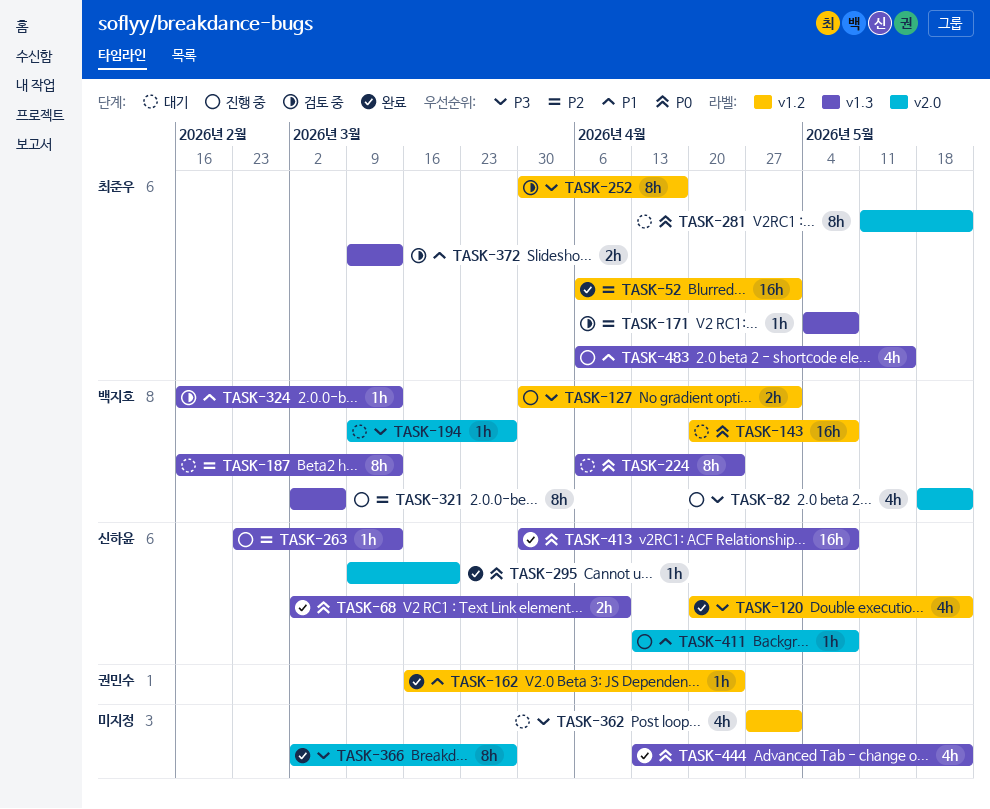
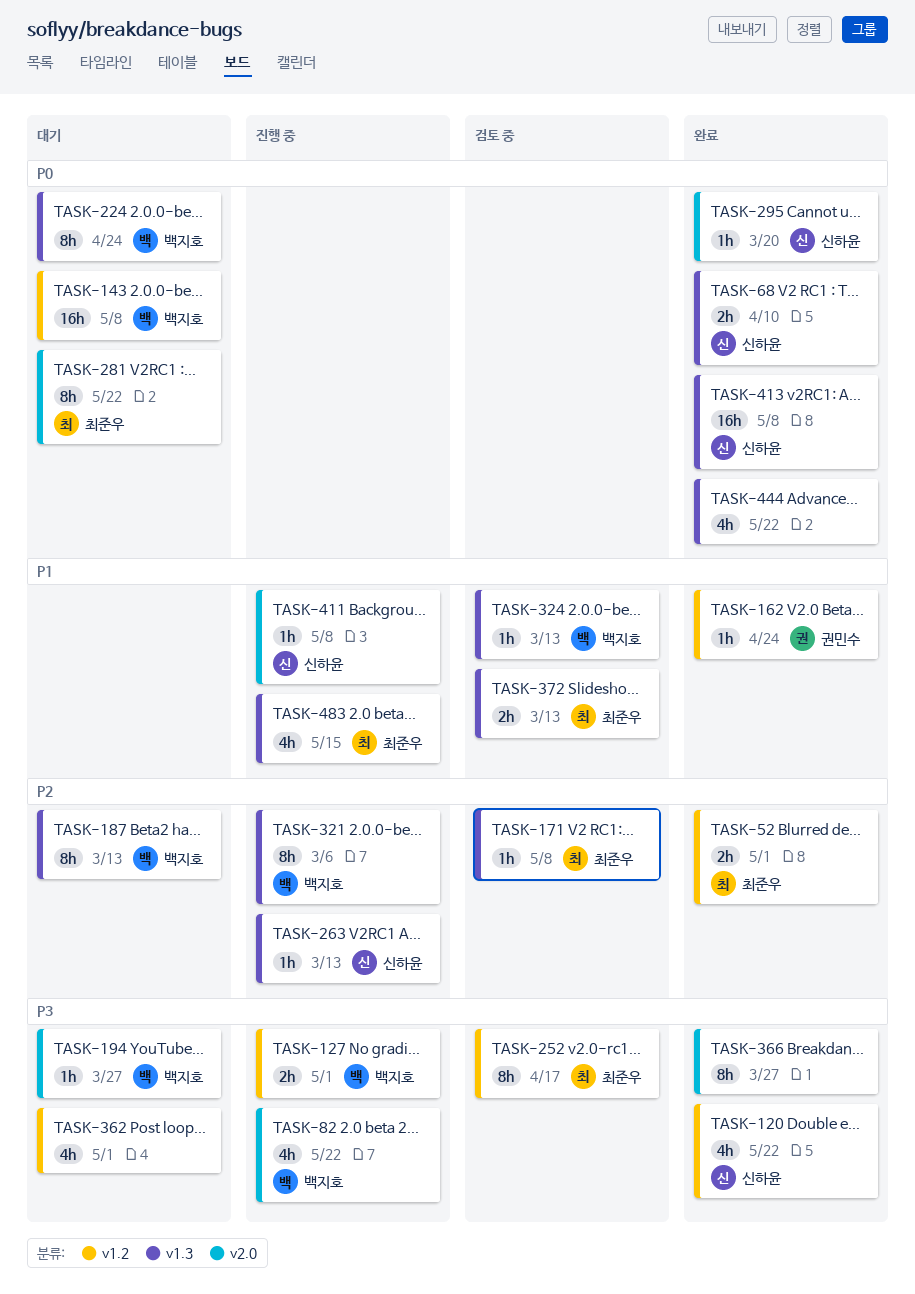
TASK-52, estimate: 16h -> 2h

